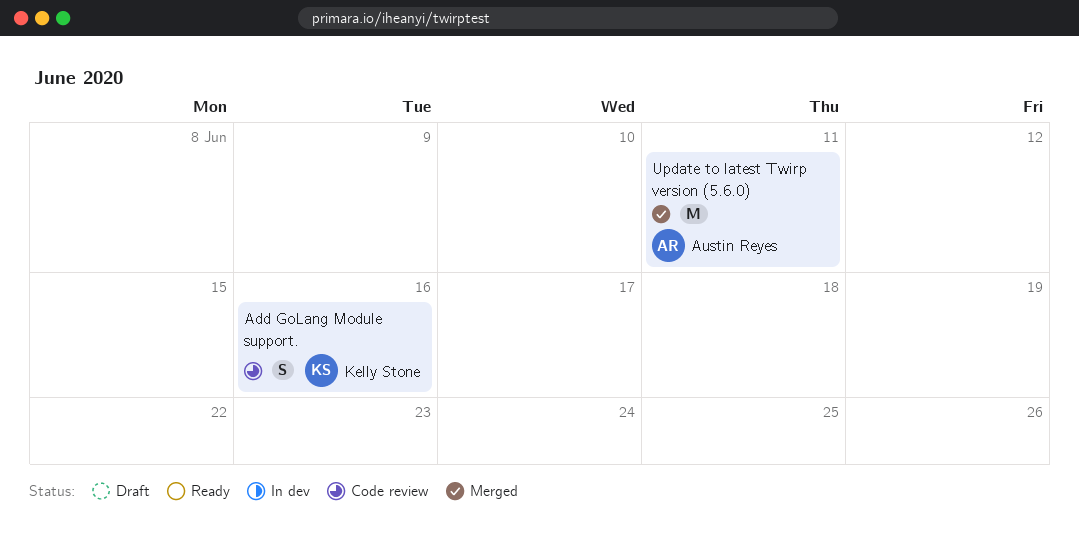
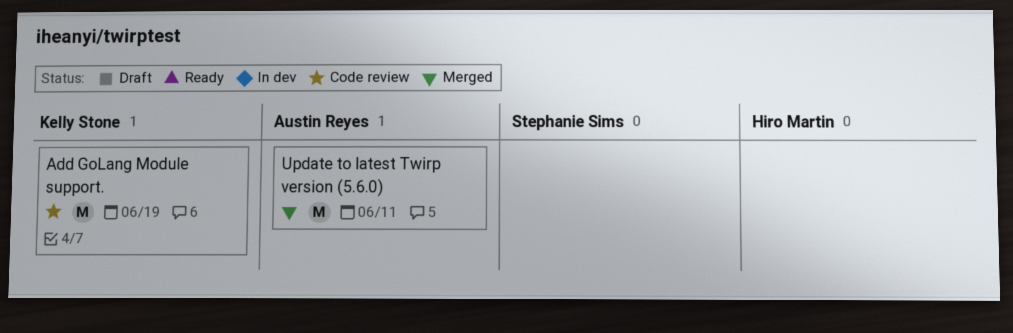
Add GoLang Module support., estimate: S -> M
Add GoLang Module support., due: Jun 16 -> Jun 19

